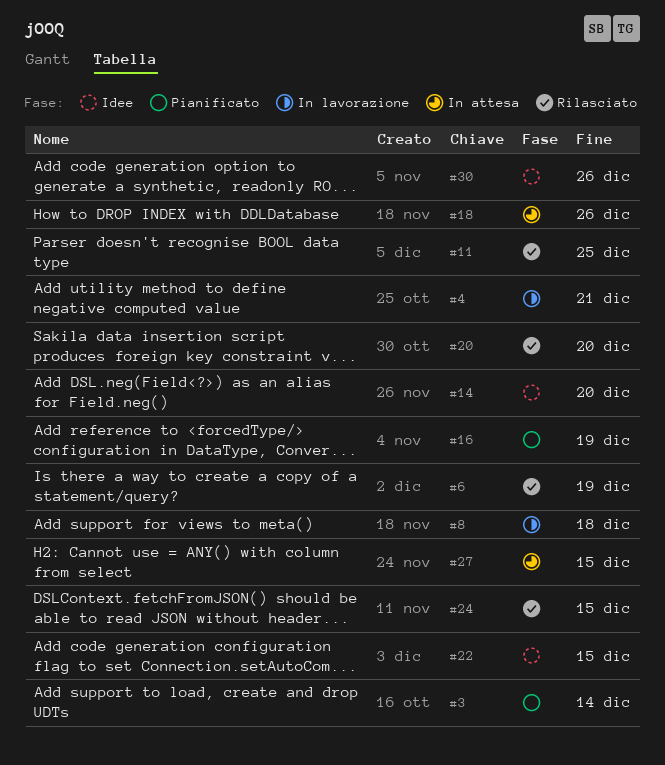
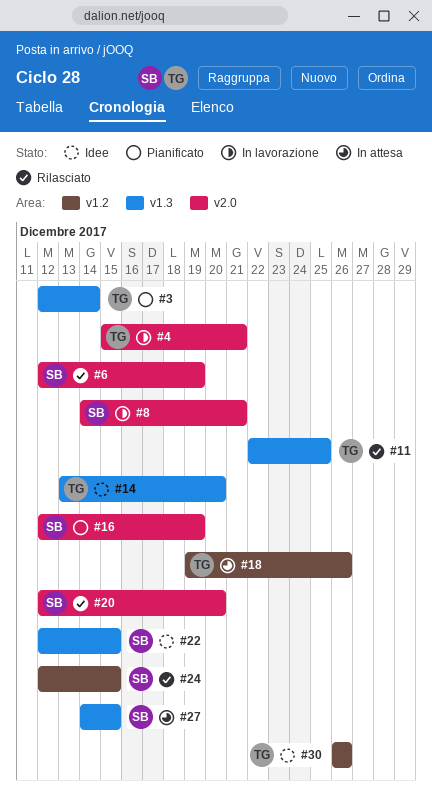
#8, due: Dec 18 -> Dec 21

